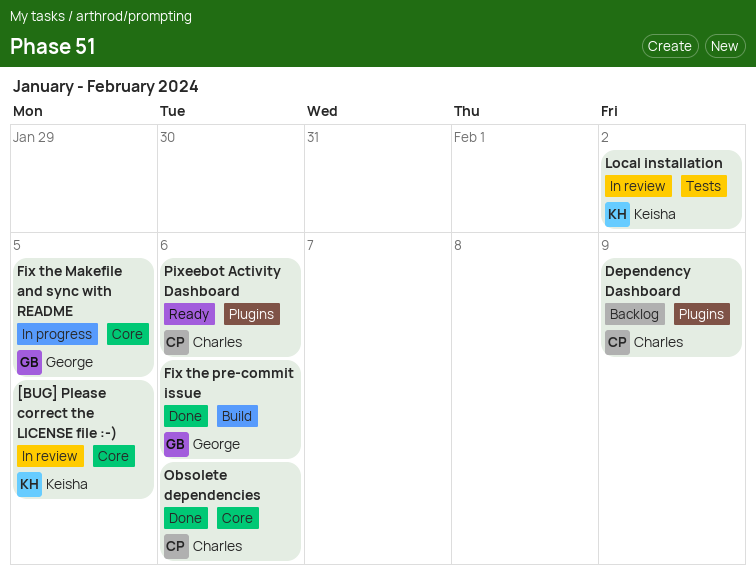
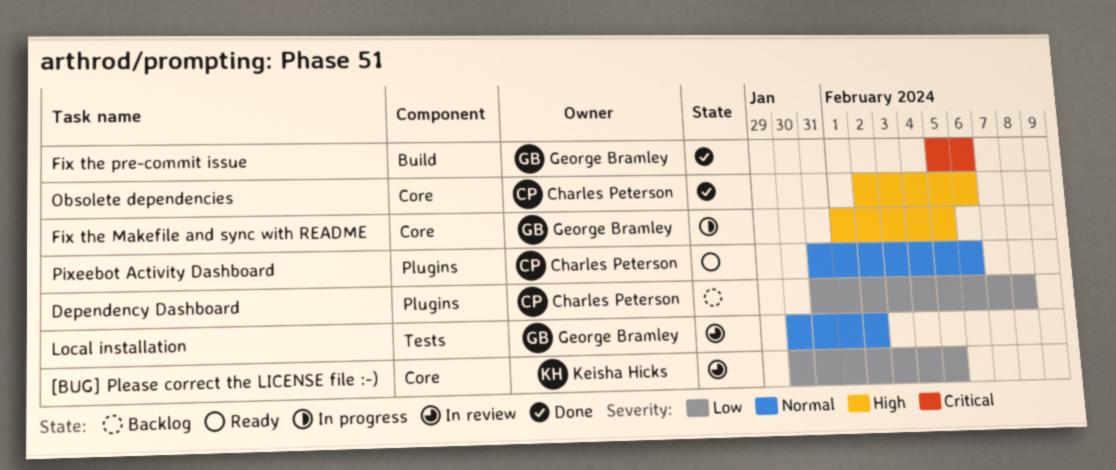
Dependency Dashboard, due: Feb 9 -> Feb 8
Local installation, owner: Keisha Hicks -> George Bramley

